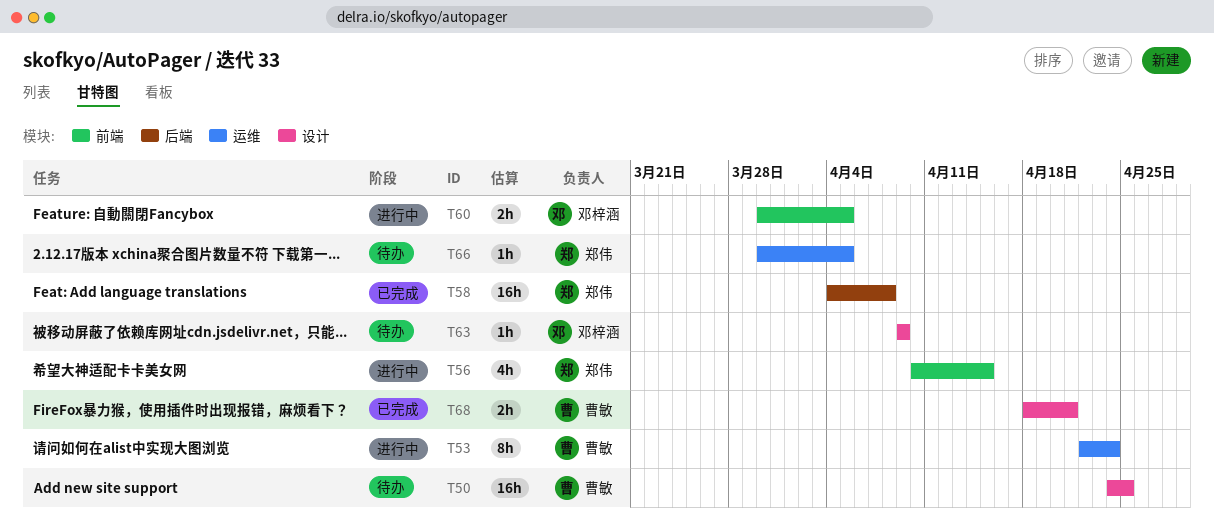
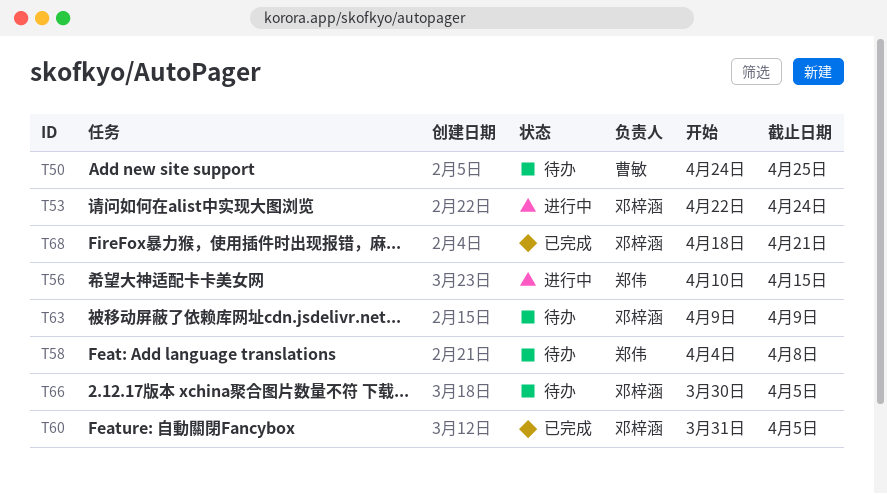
T53, owner: 曹敏 -> 邓梓涵
T58, status: 已完成 -> 待办
T60, status: 进行中 -> 已完成
T60, start: Mar 30 -> Mar 31
T66, owner: 郑伟 -> 邓梓涵
T68, owner: 曹敏 -> 邓梓涵

